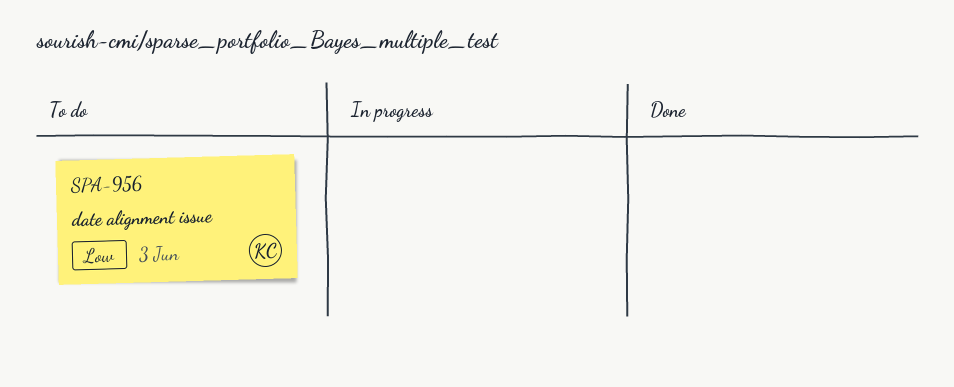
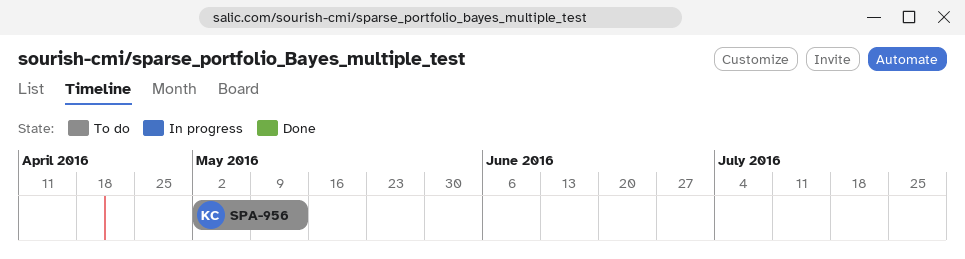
SPA-956, due: Jun 3 -> May 13

